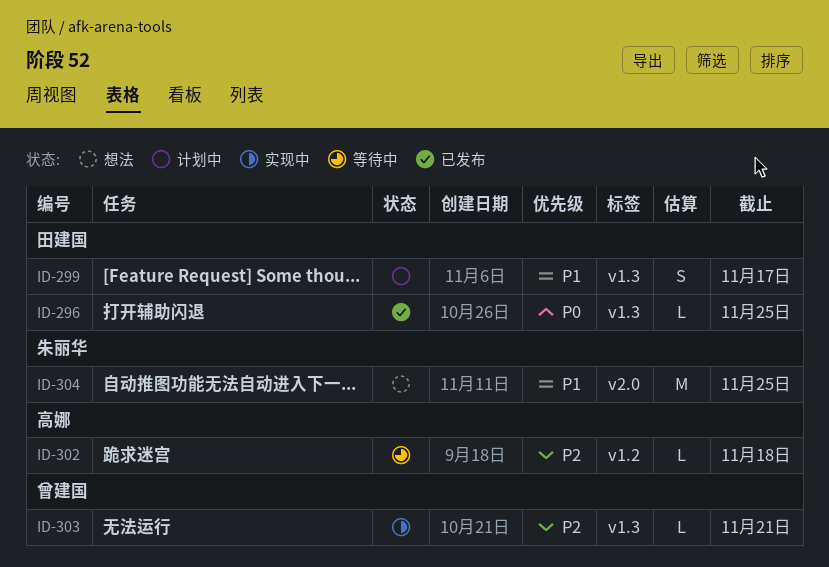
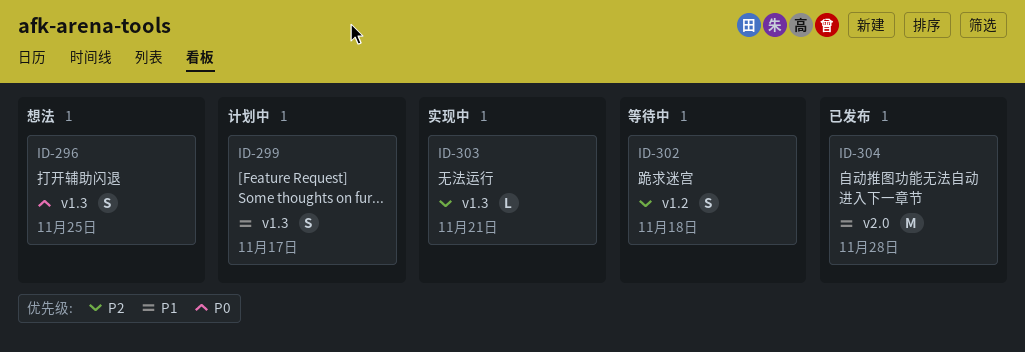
ID-296, status: 已发布 -> 想法
ID-296, estimate: L -> S
ID-302, estimate: L -> S
ID-304, status: 想法 -> 已发布
ID-304, due: Nov 25 -> Nov 28

